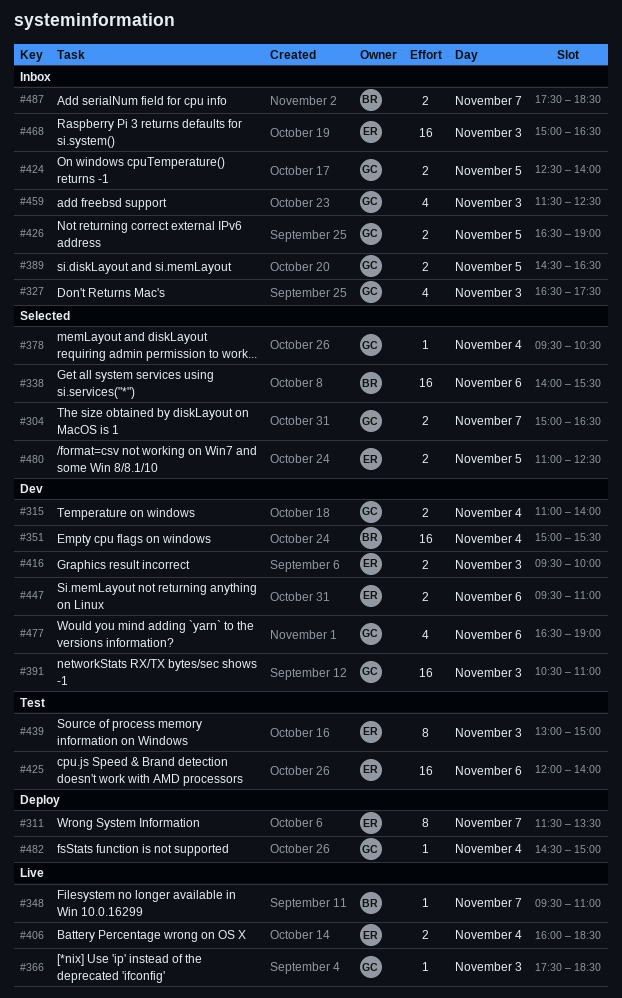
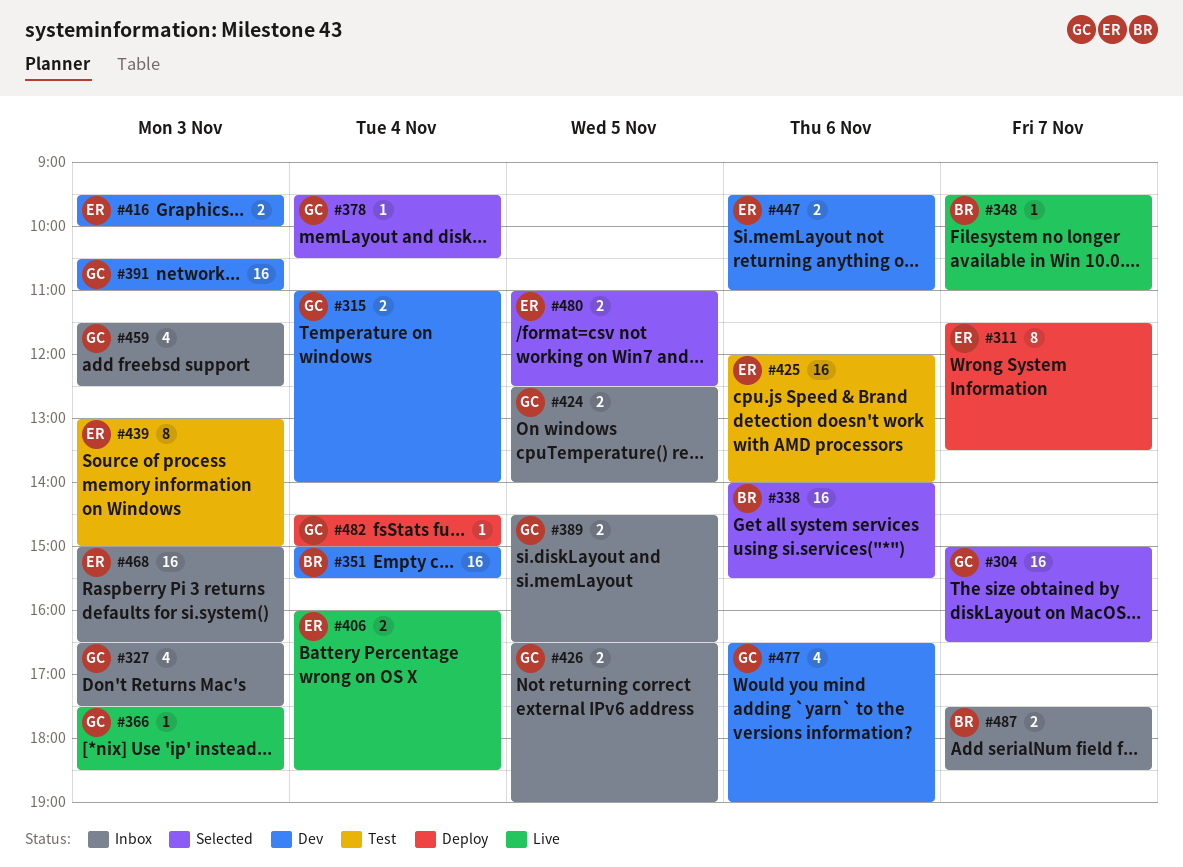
#304, estimate: 2 -> 16

